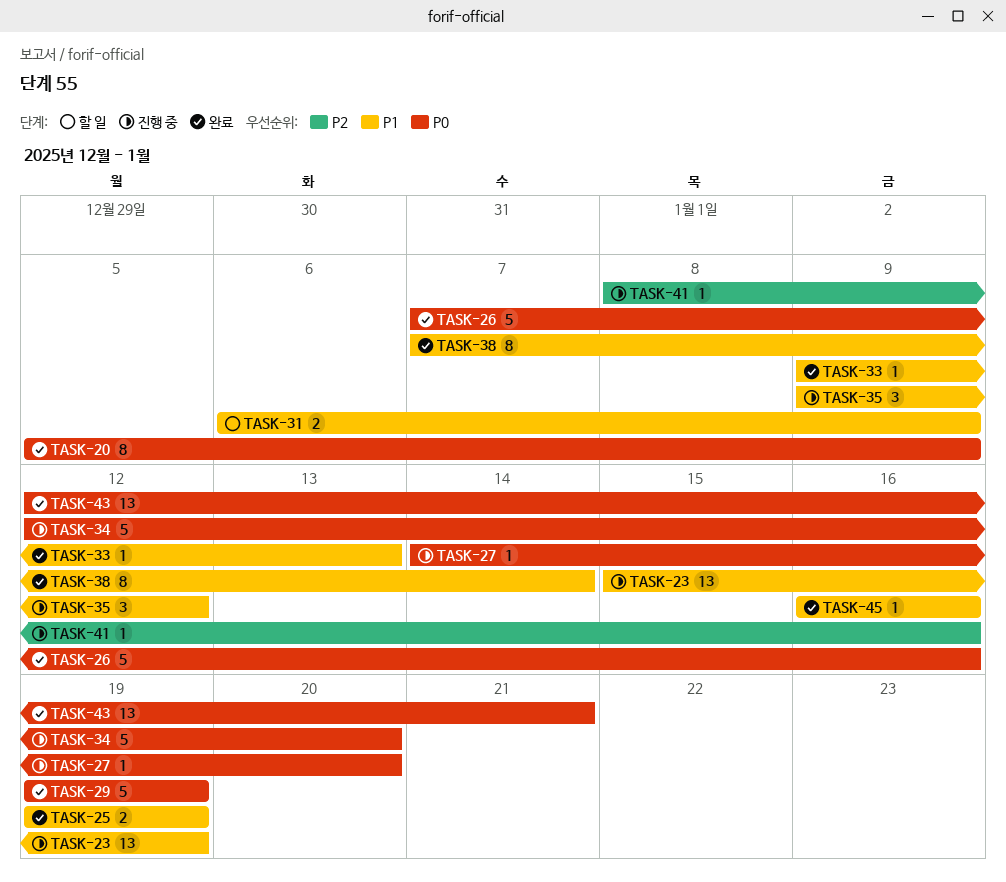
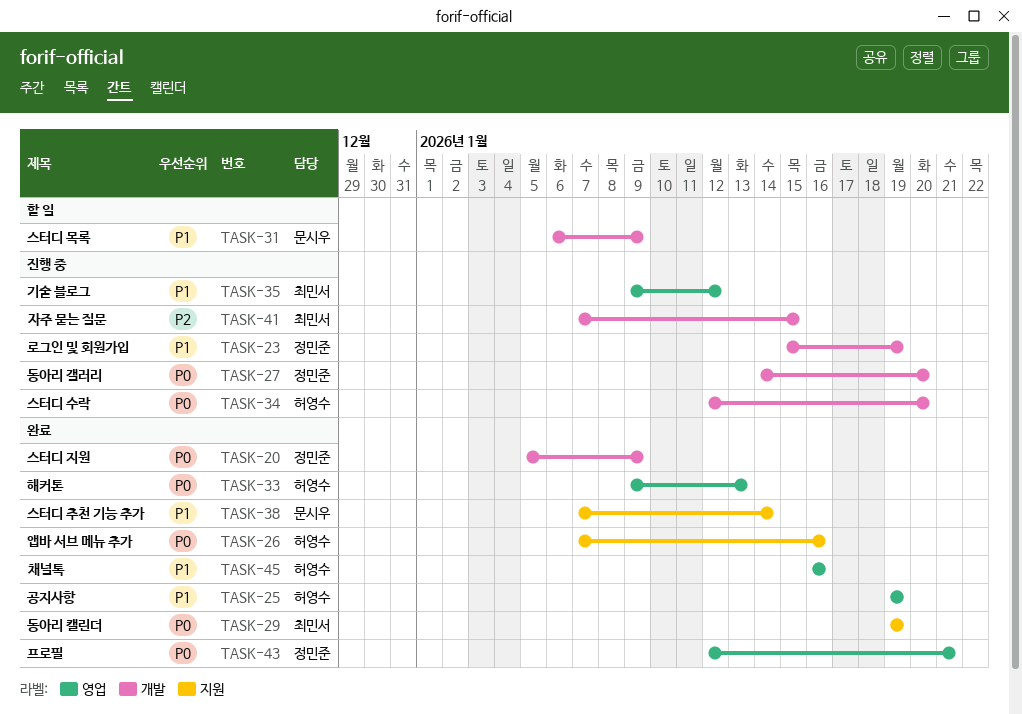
TASK-33, priority: P1 -> P0
TASK-41, start: Jan 8 -> Jan 7
TASK-41, due: Jan 16 -> Jan 15

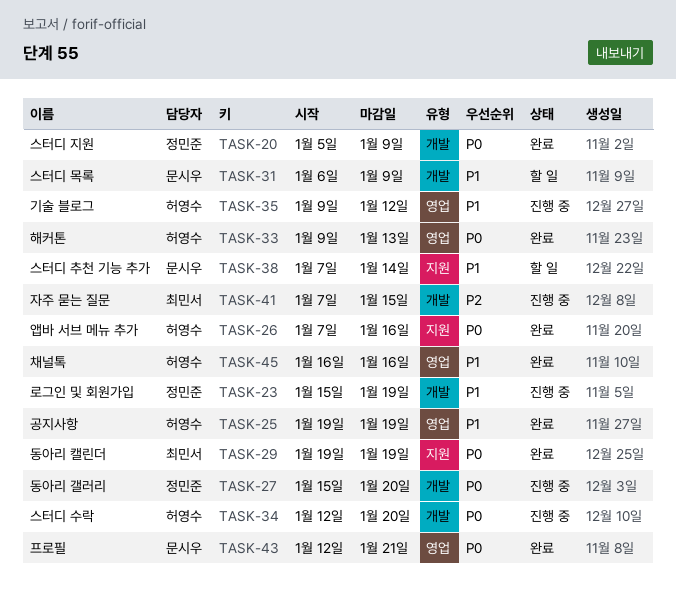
TASK-27, start: Jan 14 -> Jan 15
TASK-35, owner: 최민서 -> 허영수
TASK-38, status: 완료 -> 할 일
TASK-43, owner: 정민준 -> 문시우

